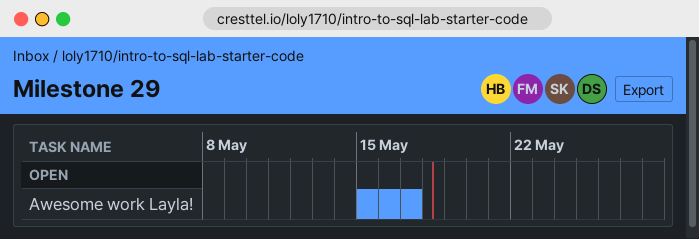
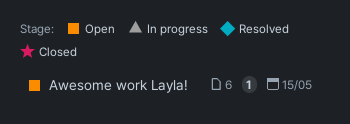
Awesome work Layla!, due: May 17 -> May 15

